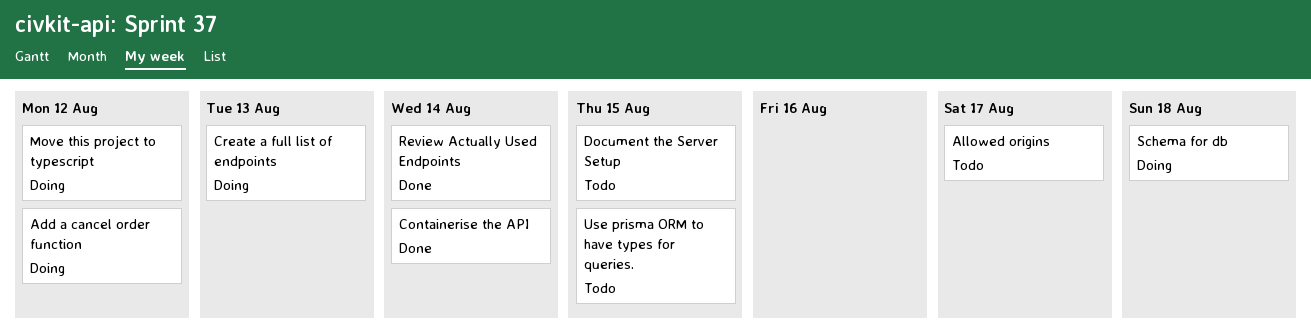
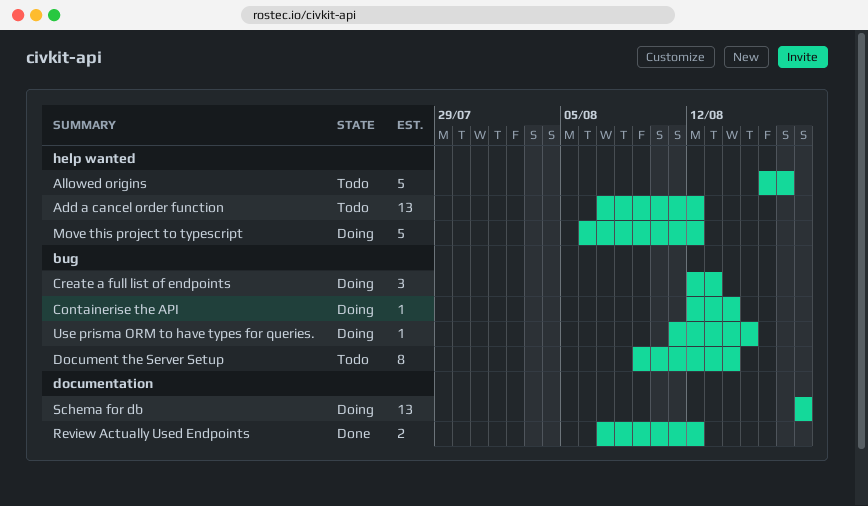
Add a cancel order function, status: Doing -> Todo
Containerise the API, status: Done -> Doing
Document the Server Setup, due: Aug 15 -> Aug 14
Review Actually Used Endpoints, due: Aug 14 -> Aug 12
Use prisma ORM to have types for queries., status: Todo -> Doing

